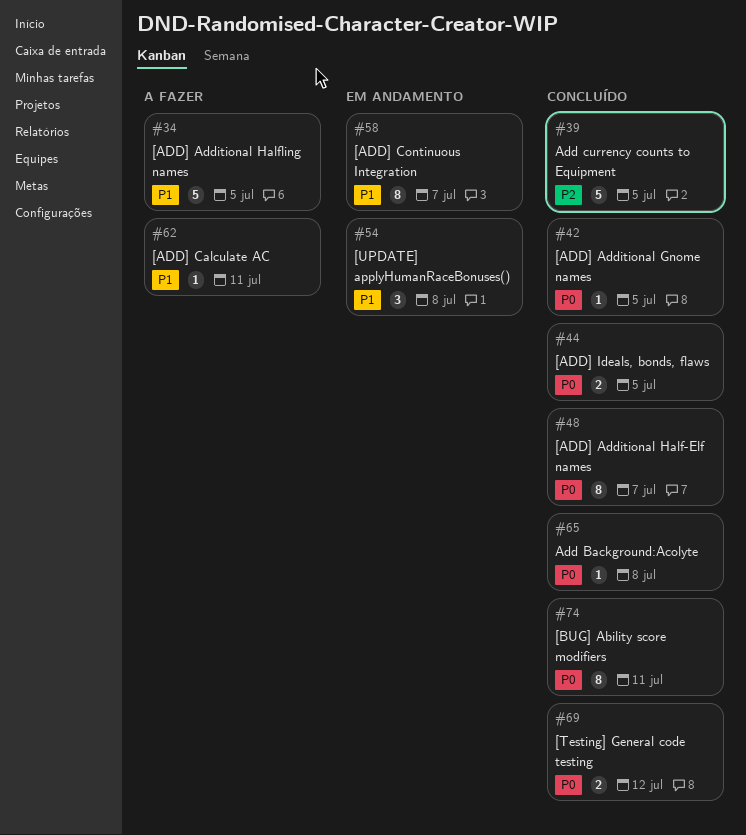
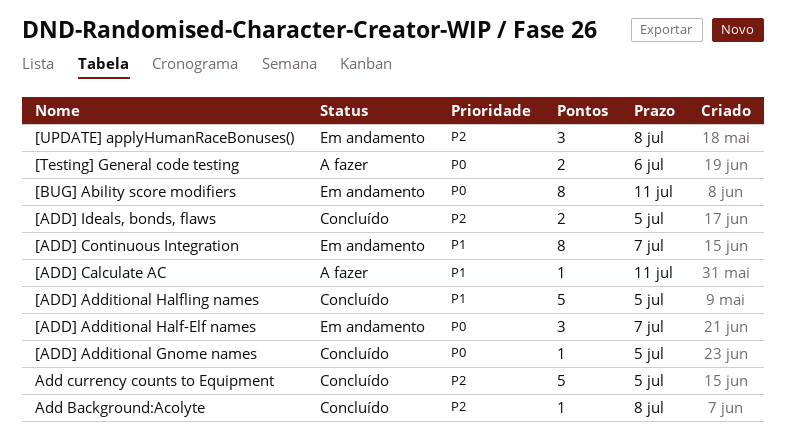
[ADD] Additional Half-Elf names, status: Concluído -> Em andamento
[ADD] Additional Half-Elf names, estimate: 8 -> 3
[ADD] Additional Halfling names, status: A fazer -> Concluído
[ADD] Ideals, bonds, flaws, priority: P0 -> P2
[BUG] Ability score modifiers, status: Concluído -> Em andamento
[Testing] General code testing, status: Concluído -> A fazer
[Testing] General code testing, due: Jul 12 -> Jul 6
[UPDATE] applyHumanRaceBonuses(), priority: P1 -> P2
Add Background:Acolyte, priority: P0 -> P2

